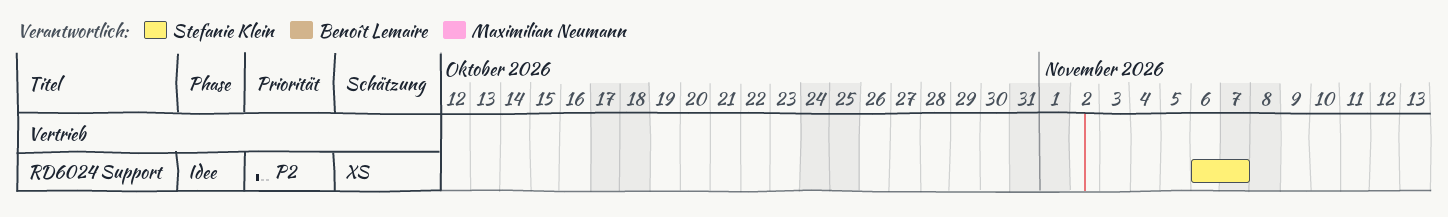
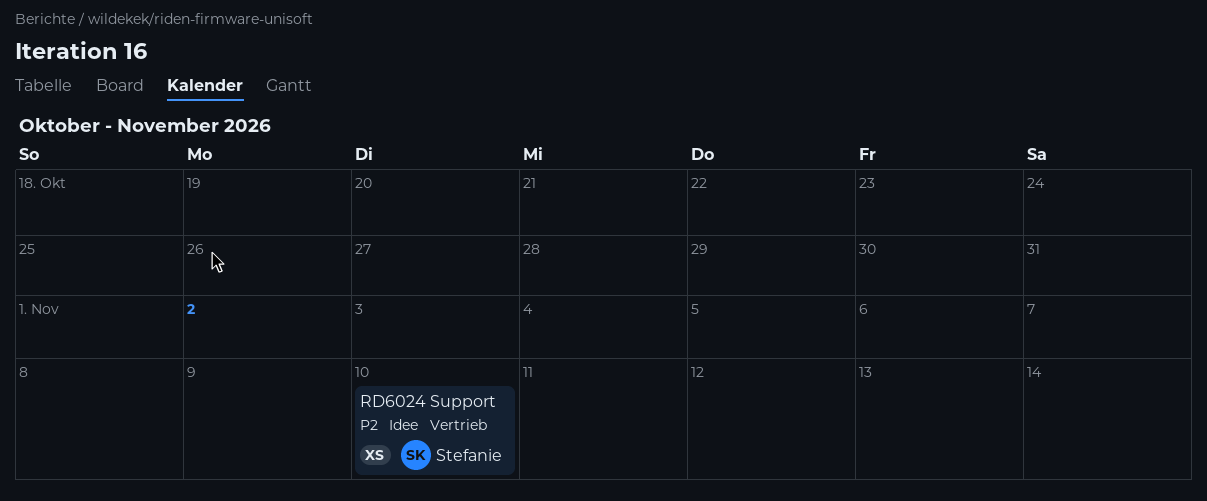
RD6024 Support, due: Nov 7 -> Nov 10

